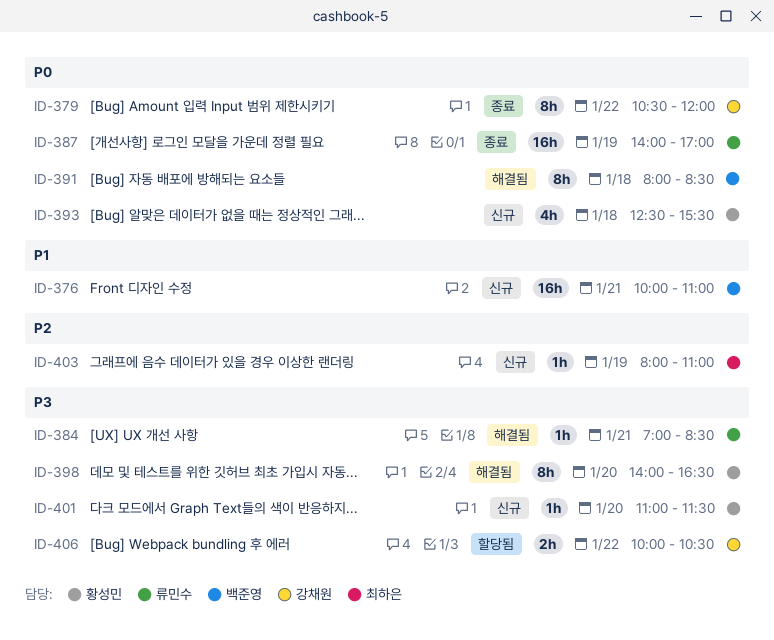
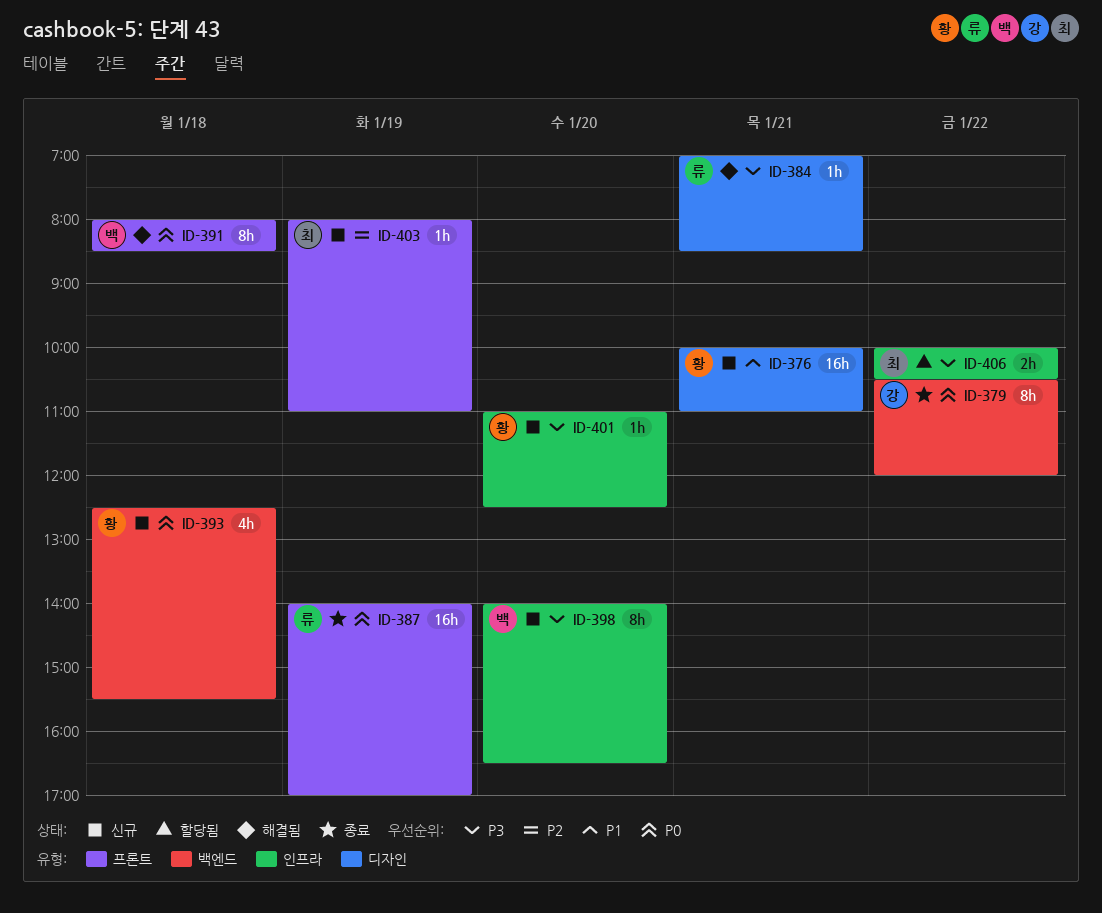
ID-376, owner: 백준영 -> 황성민
ID-398, status: 해결됨 -> 신규
ID-398, owner: 황성민 -> 백준영
ID-401, ends: 11:30 -> 12:30
ID-406, owner: 강채원 -> 최하은

